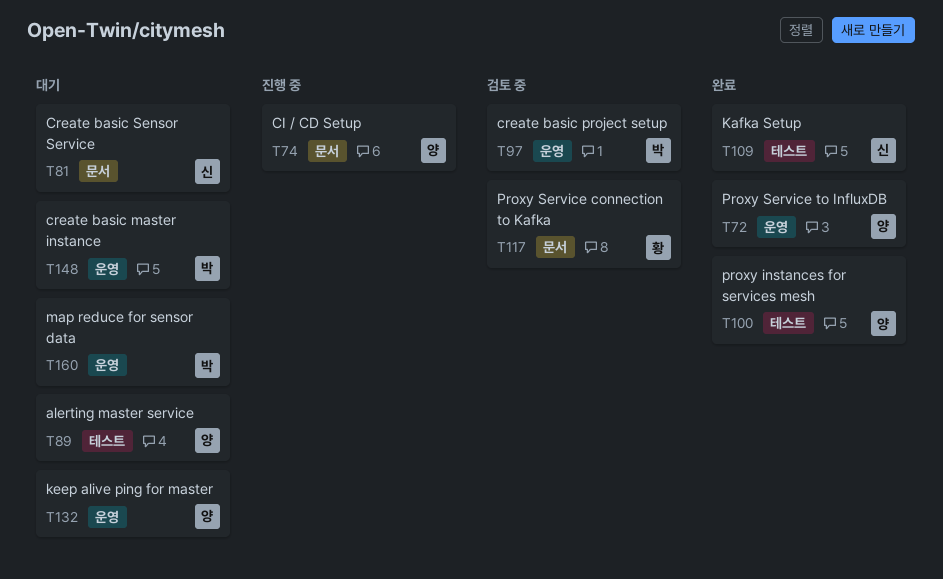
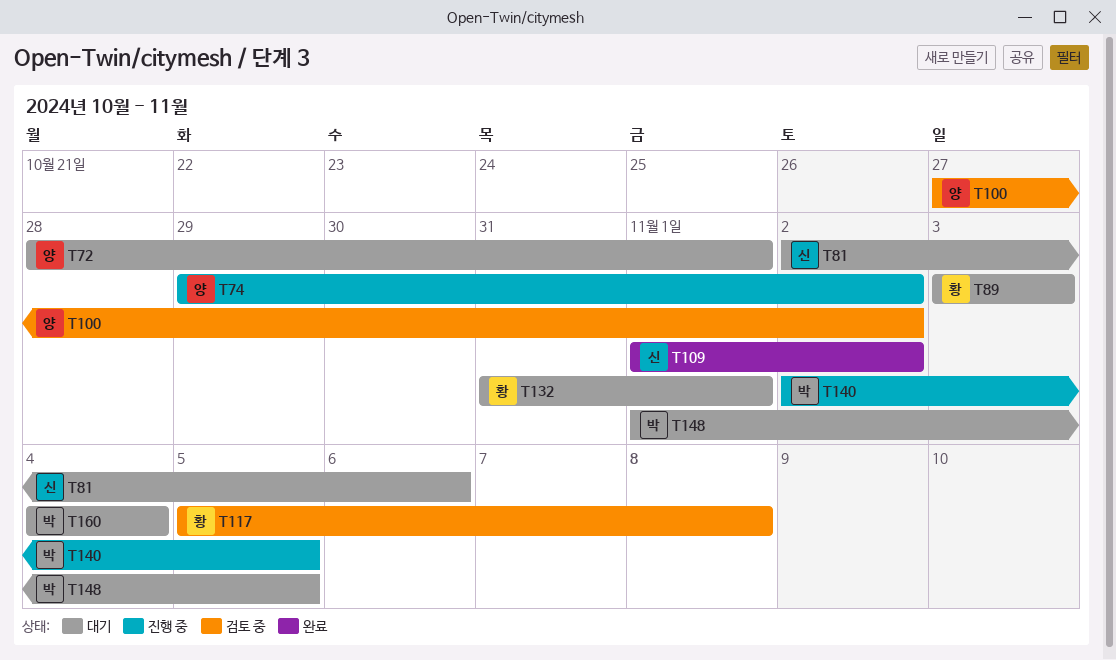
T72, status: 완료 -> 대기
T89, owner: 양 -> 황
T97: present -> none
T100, status: 완료 -> 검토 중
T132, owner: 양 -> 황
T140: none -> present

